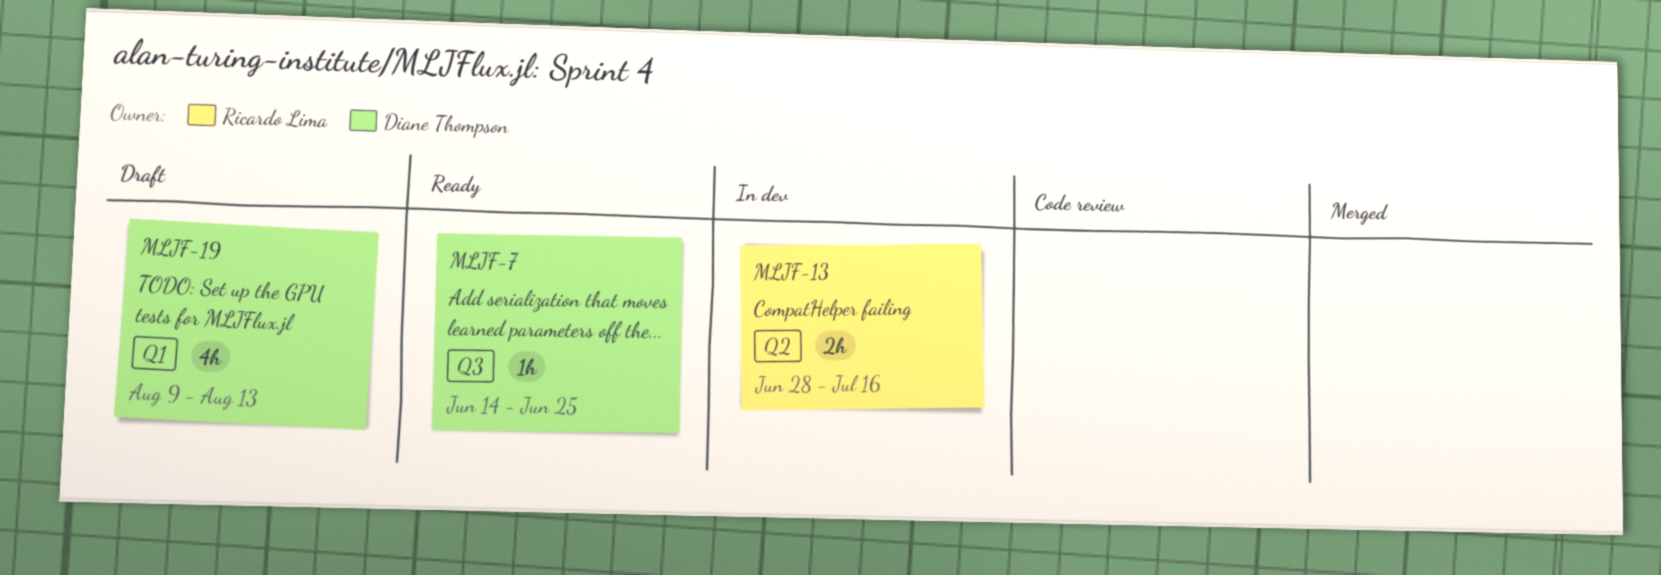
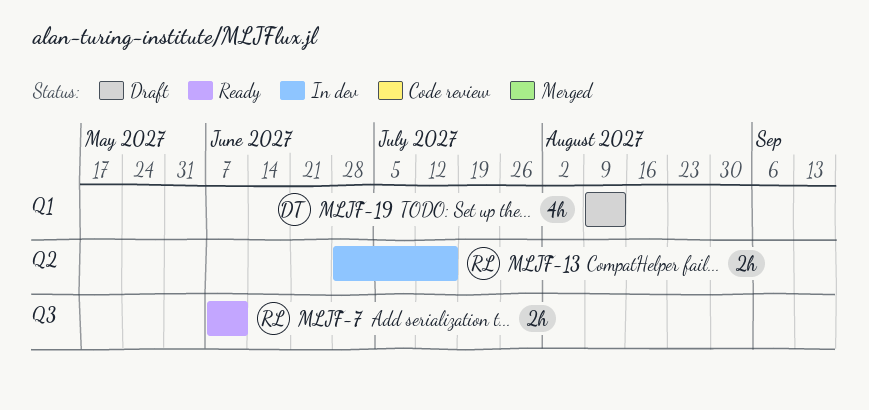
MLJF-7, owner: Diane Thompson -> Ricardo Lima
MLJF-7, estimate: 1h -> 2h
MLJF-7, start: Jun 14 -> Jun 7
MLJF-7, due: Jun 25 -> Jun 11

